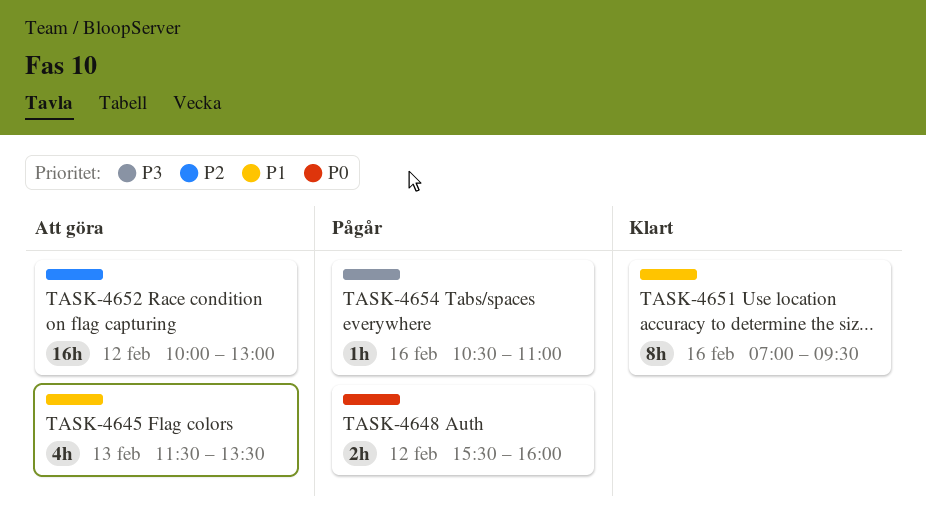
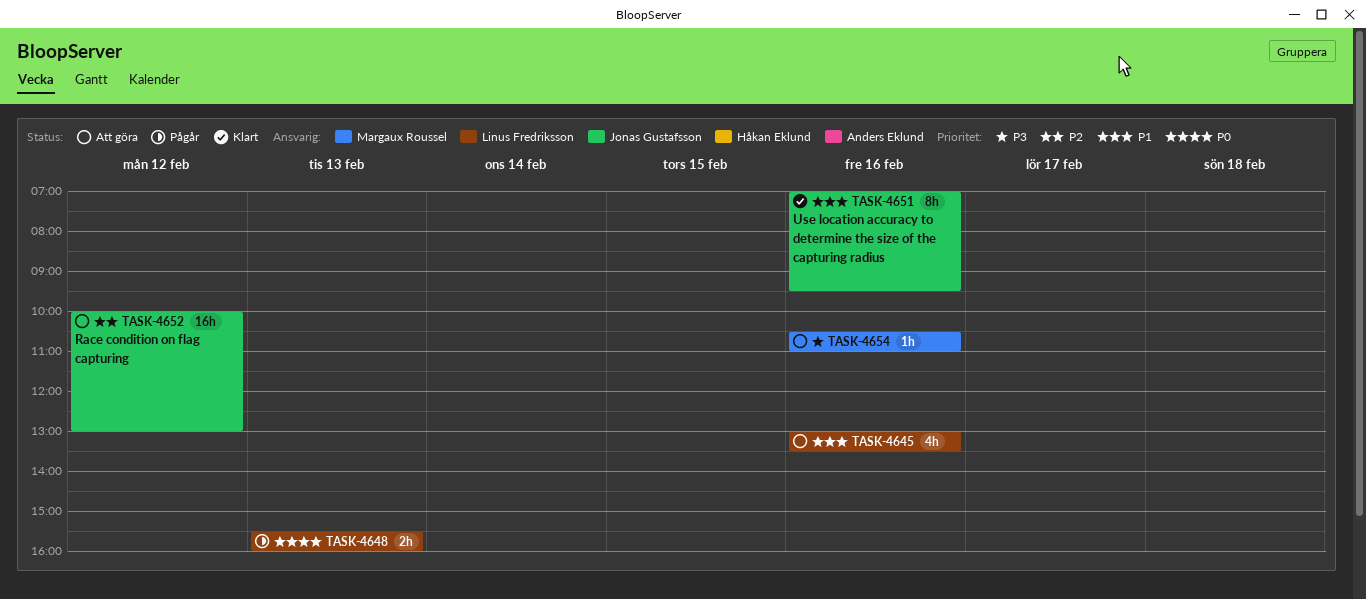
TASK-4645, day: Feb 13 -> Feb 16
TASK-4645, begins: 11:30 -> 13:00
TASK-4648, day: Feb 12 -> Feb 13
TASK-4654, status: Pågår -> Att göra

